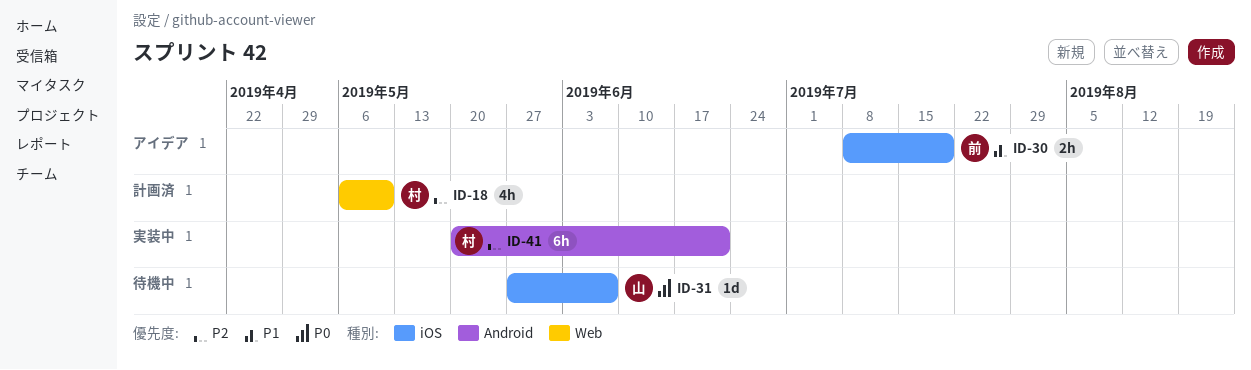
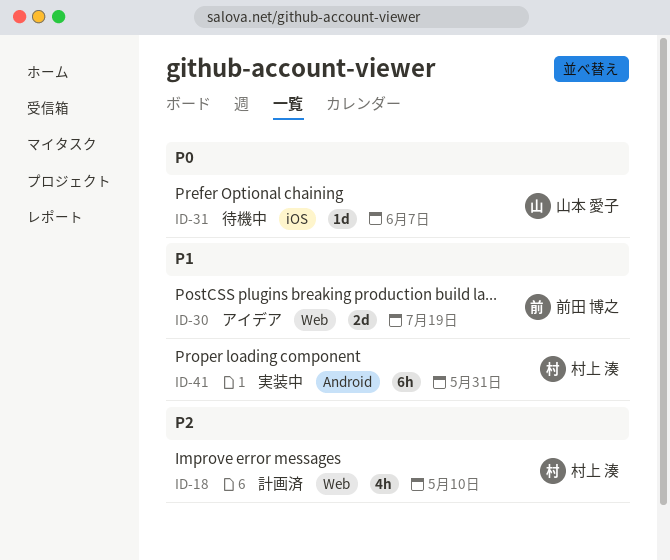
ID-30, label: iOS -> Web
ID-30, estimate: 2h -> 2d
ID-41, priority: P2 -> P1
ID-41, due: Jun 21 -> May 31

